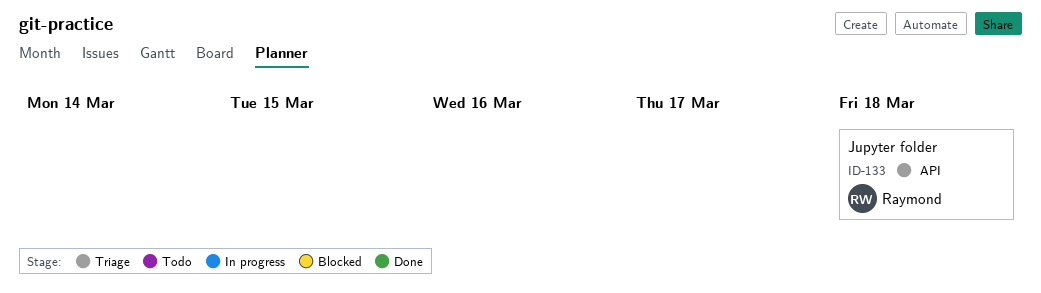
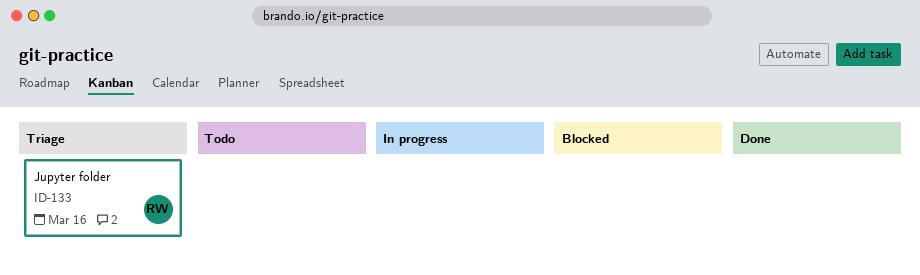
ID-133, due: Mar 18 -> Mar 16

